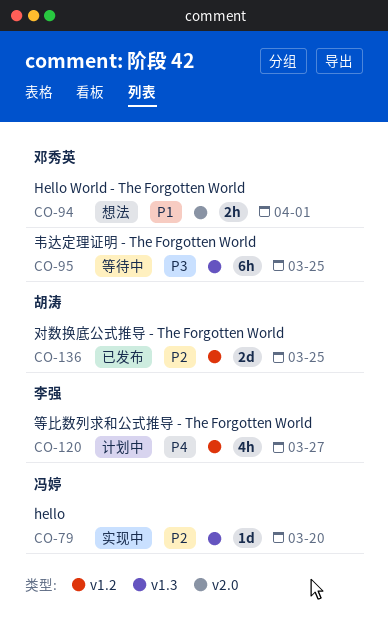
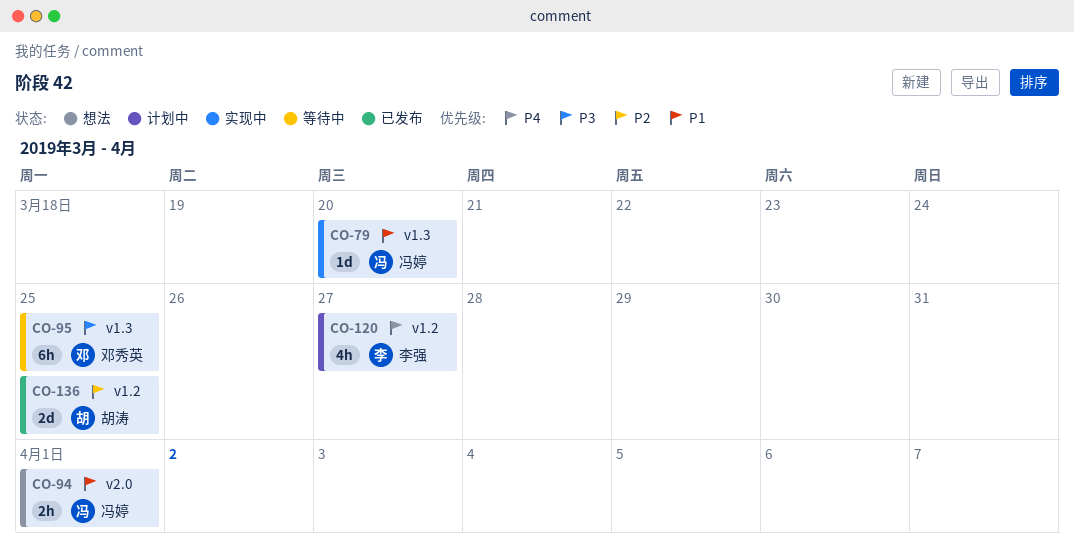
CO-79, priority: P2 -> P1
CO-94, owner: 邓秀英 -> 冯婷

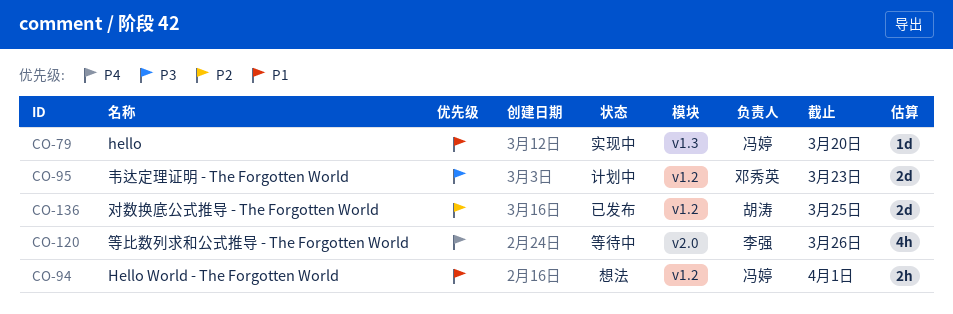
CO-94, label: v2.0 -> v1.2
CO-95, status: 等待中 -> 计划中
CO-95, label: v1.3 -> v1.2
CO-95, estimate: 6h -> 2d
CO-95, due: Mar 25 -> Mar 23
CO-120, status: 计划中 -> 等待中
CO-120, label: v1.2 -> v2.0
CO-120, due: Mar 27 -> Mar 26

